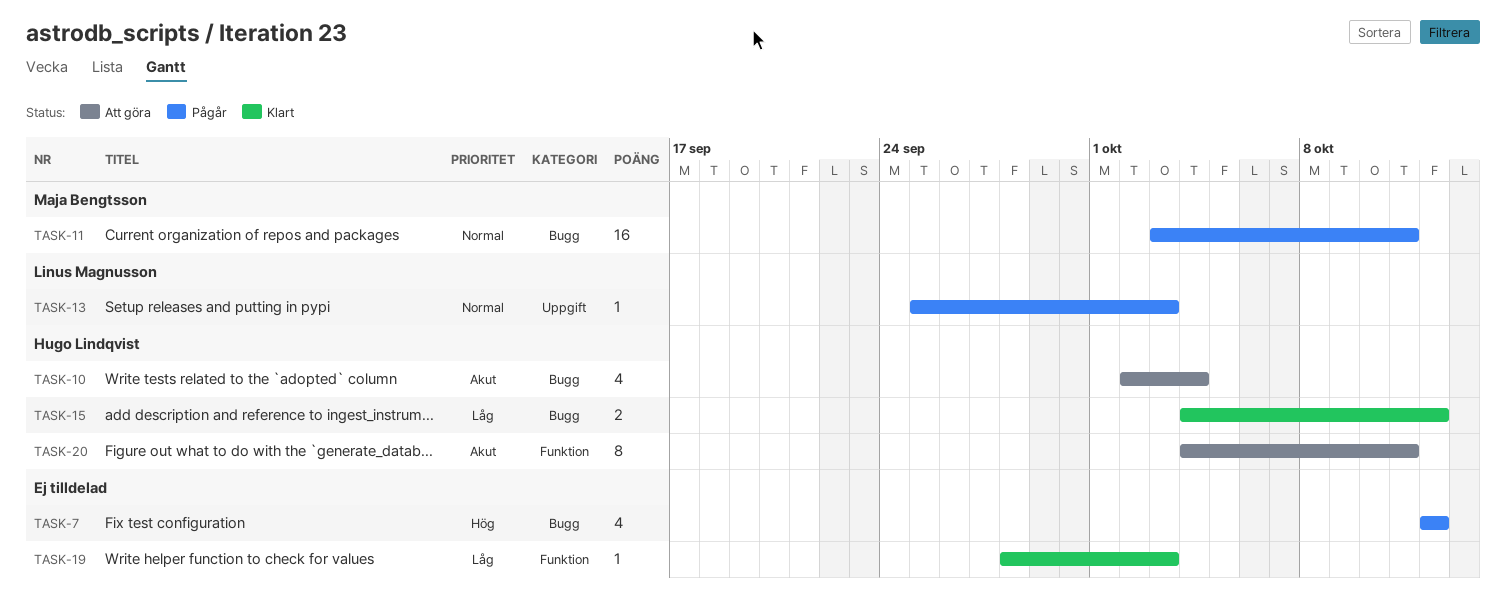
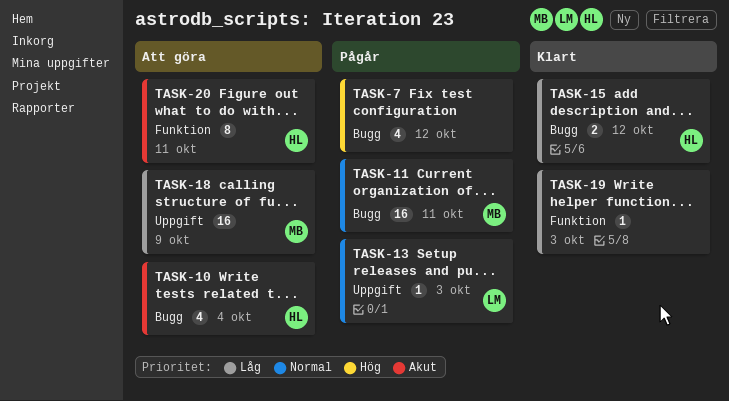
TASK-18: none -> present

